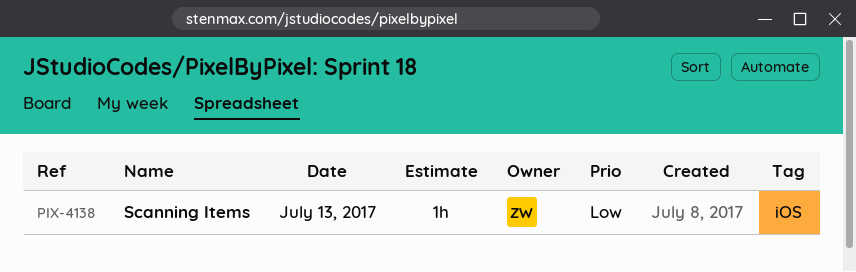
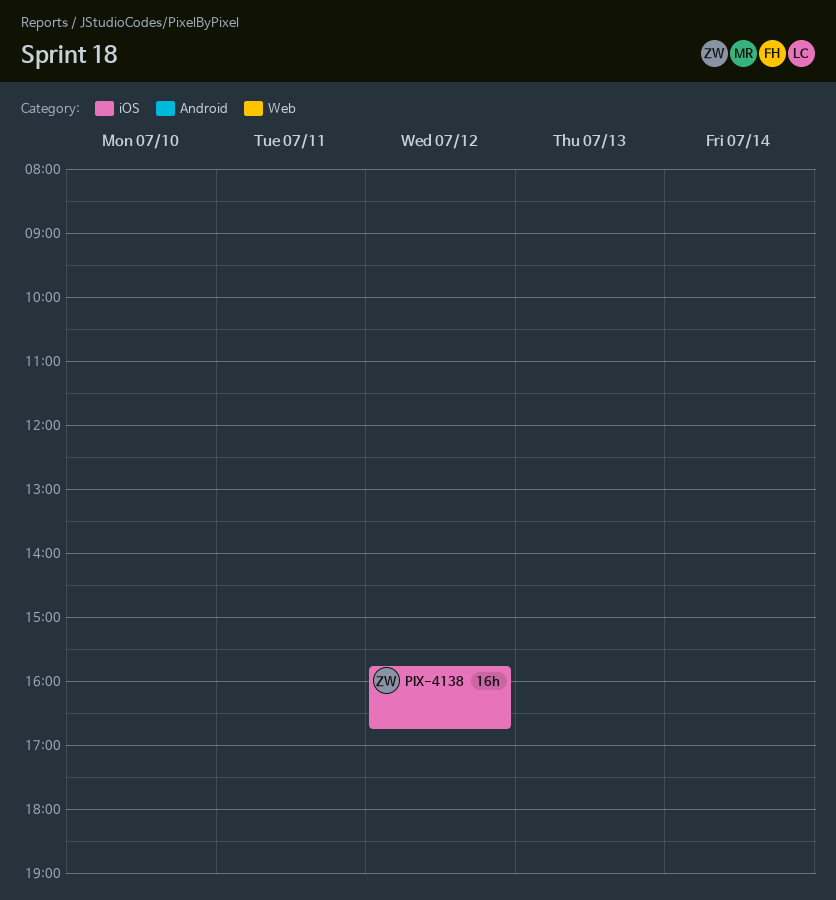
PIX-4138, estimate: 1h -> 16h
PIX-4138, day: Jul 13 -> Jul 12

